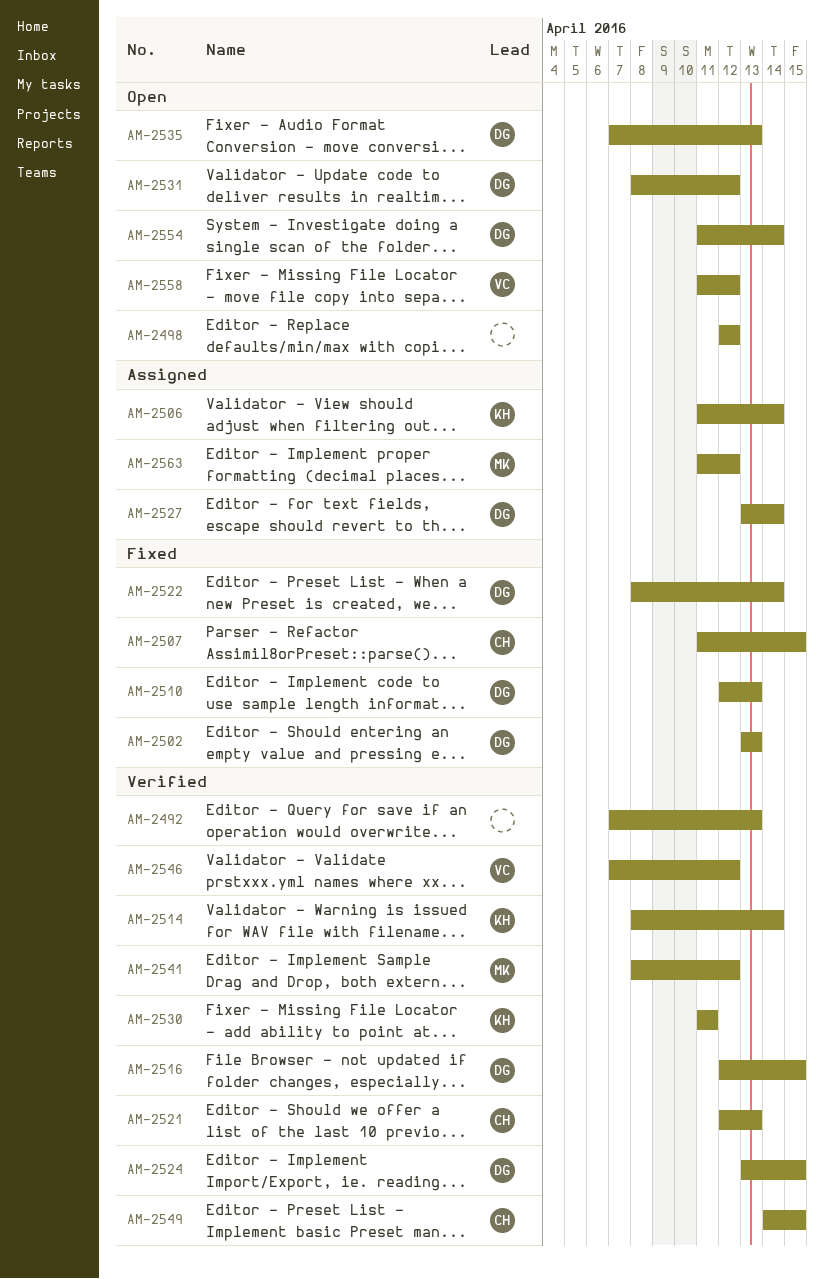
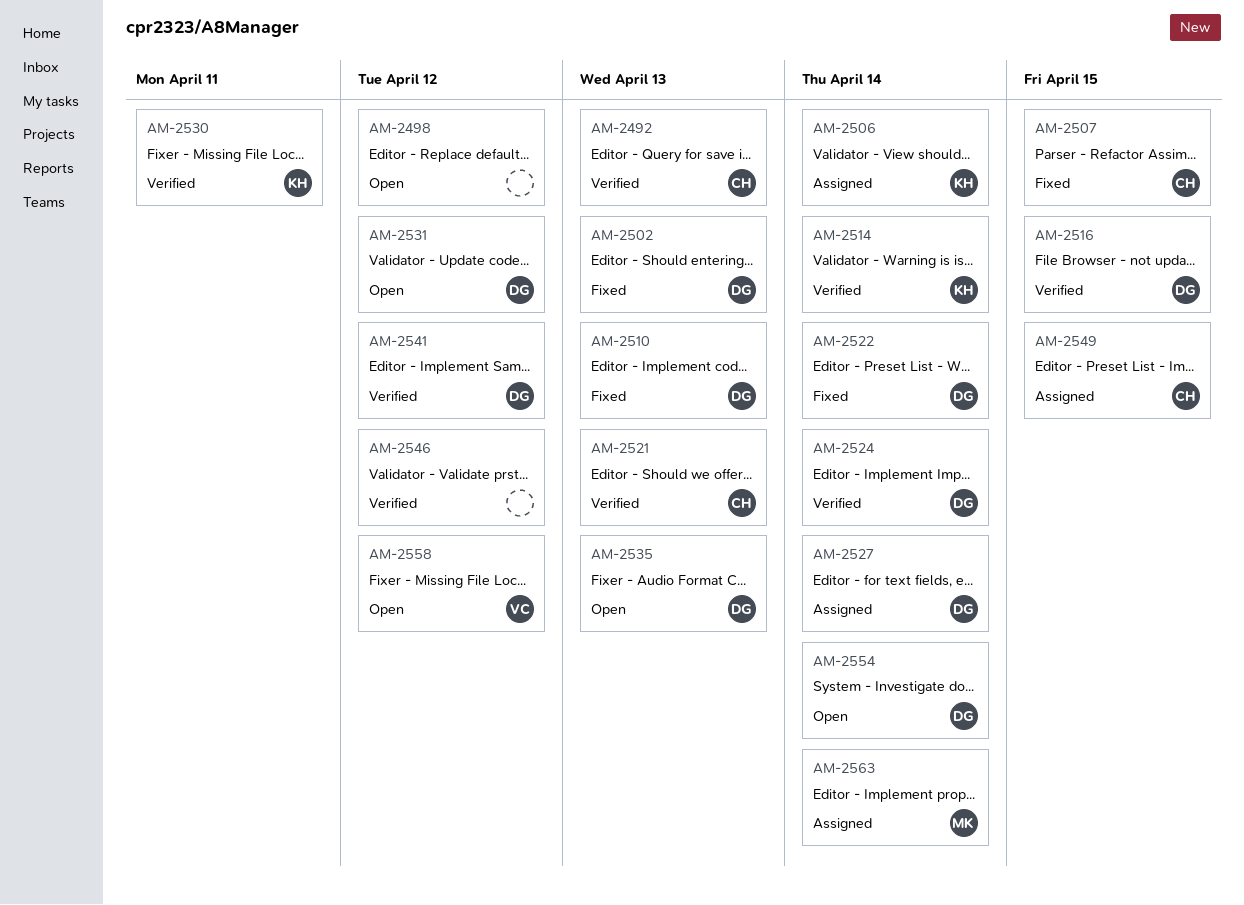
AM-2492, owner: none -> CH
AM-2524, due: Apr 15 -> Apr 14
AM-2541, owner: MK -> DG
AM-2546, owner: VC -> none
AM-2549, status: Verified -> Assigned
AM-2563, due: Apr 12 -> Apr 14

